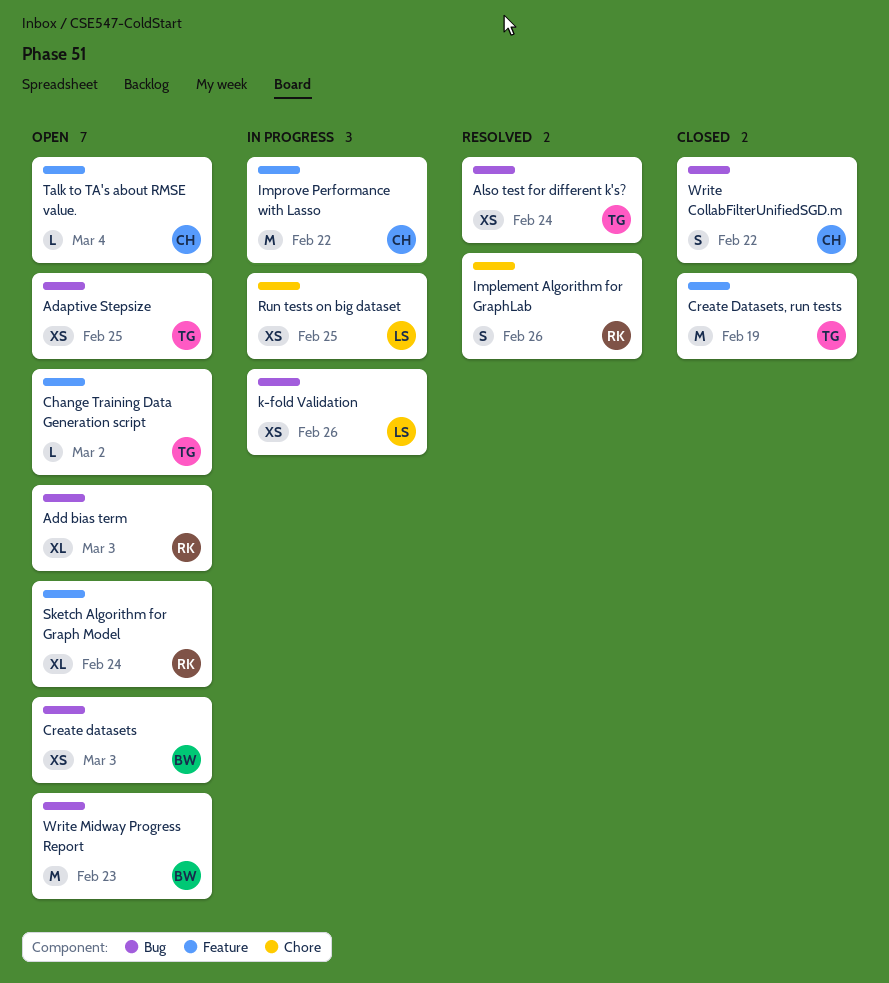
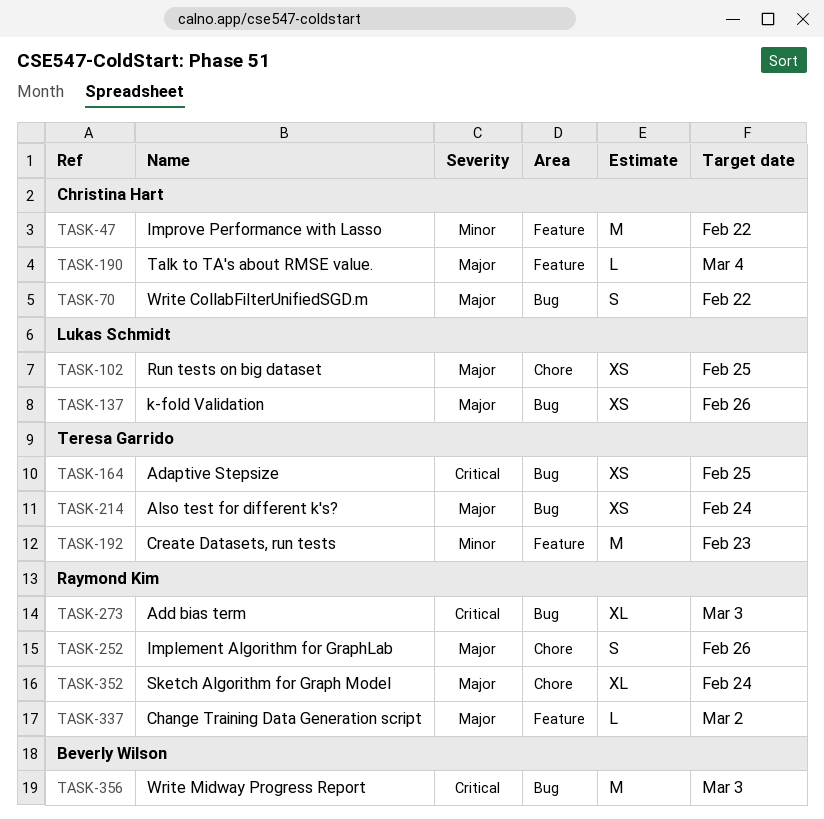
Change Training Data Generation script, owner: Teresa Garrido -> Raymond Kim
Create datasets: present -> none
Create Datasets, run tests, due: Feb 19 -> Feb 23
Sketch Algorithm for Graph Model, label: Feature -> Chore
Write Midway Progress Report, due: Feb 23 -> Mar 3

